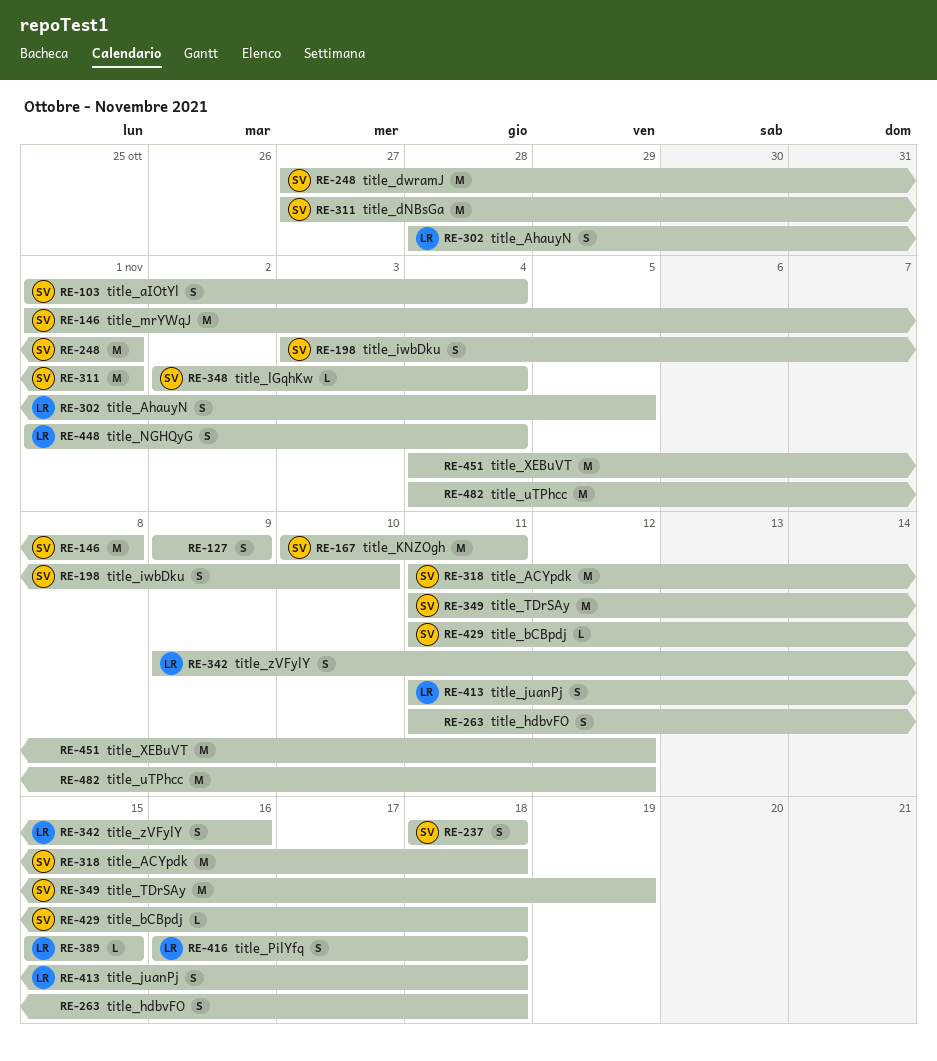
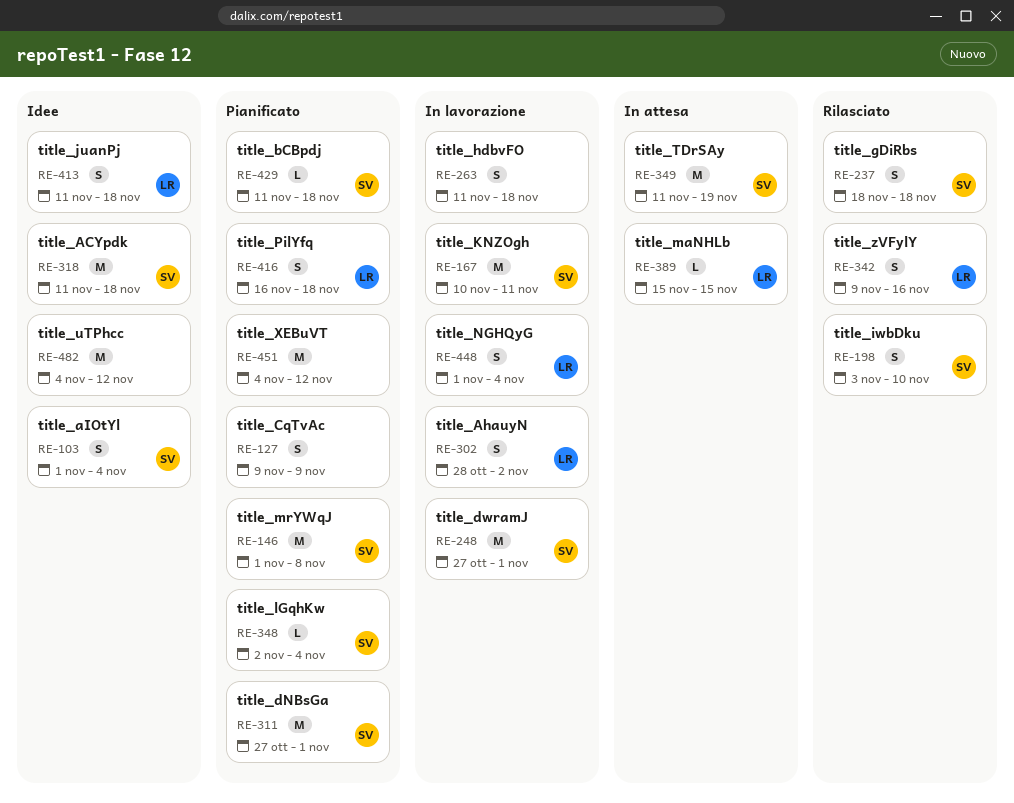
RE-302, due: Nov 5 -> Nov 2

